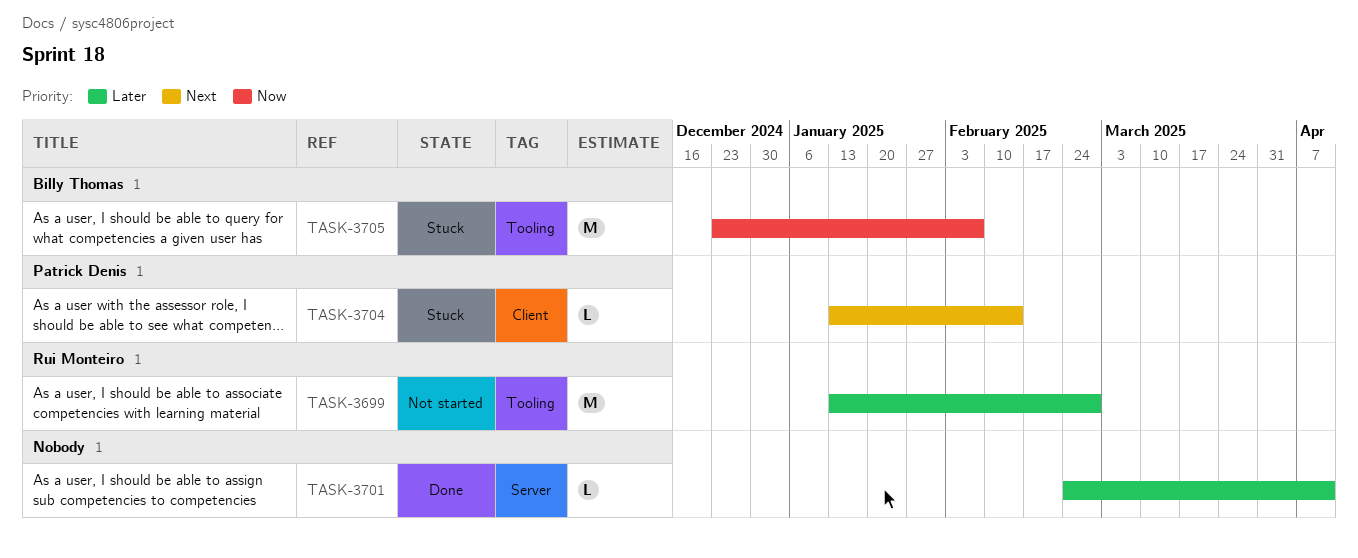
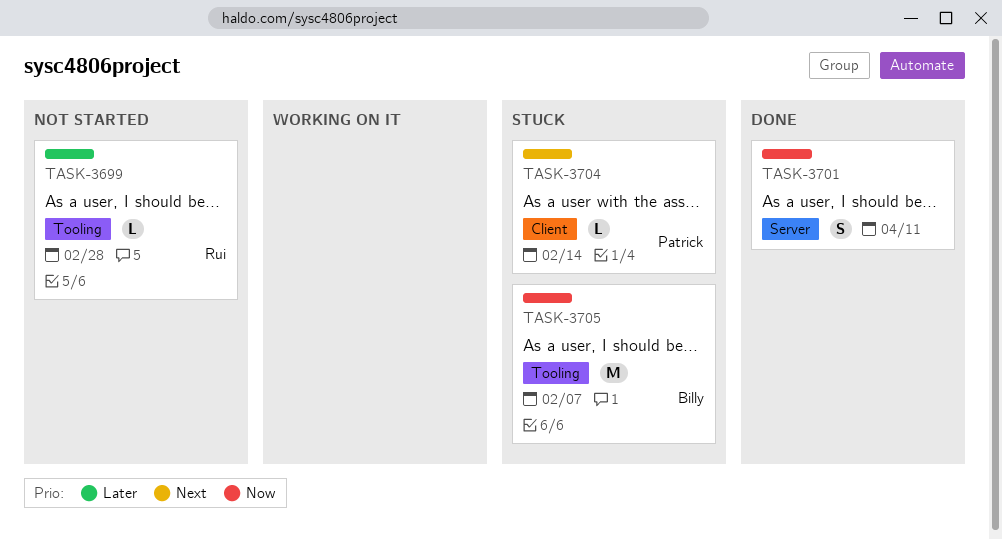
TASK-3699, estimate: M -> L
TASK-3701, priority: Later -> Now
TASK-3701, estimate: L -> S

